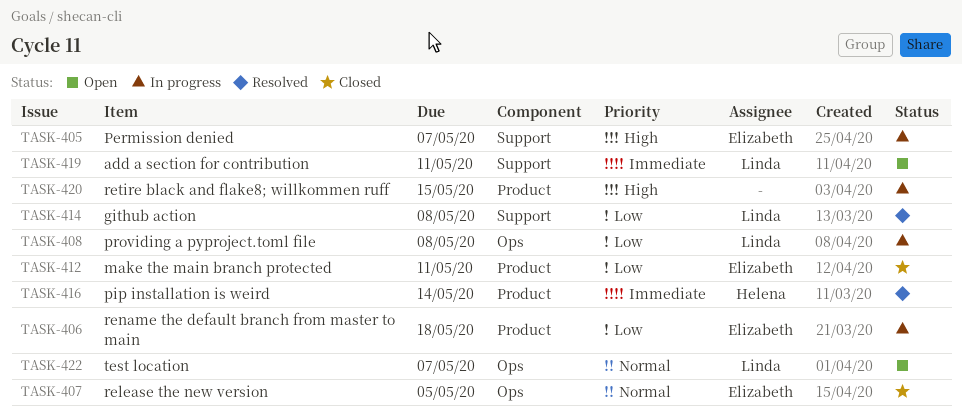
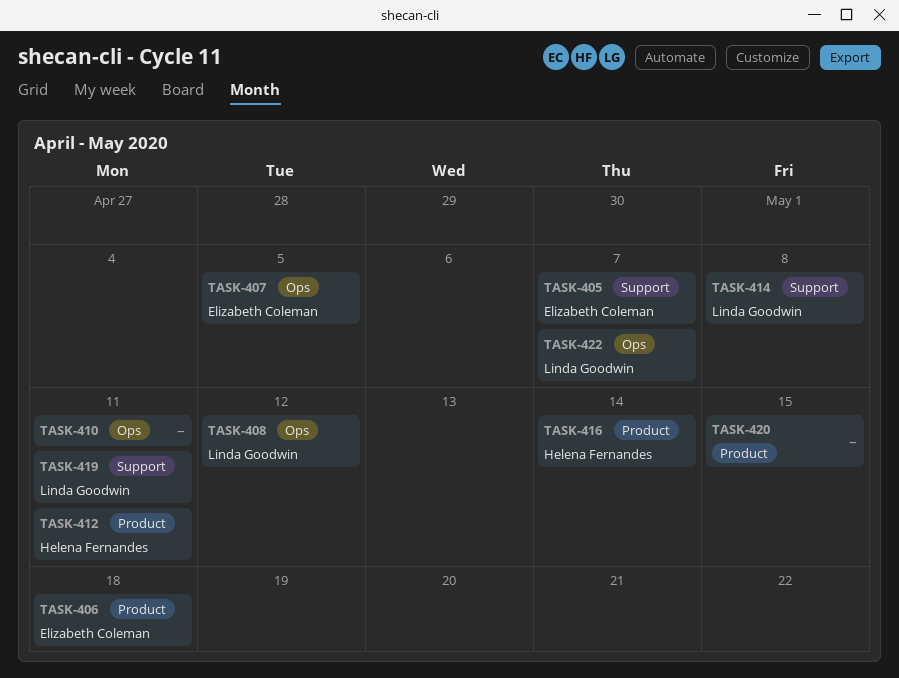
TASK-408, due: May 8 -> May 12
TASK-410: none -> present
TASK-412, owner: Elizabeth Coleman -> Helena Fernandes

